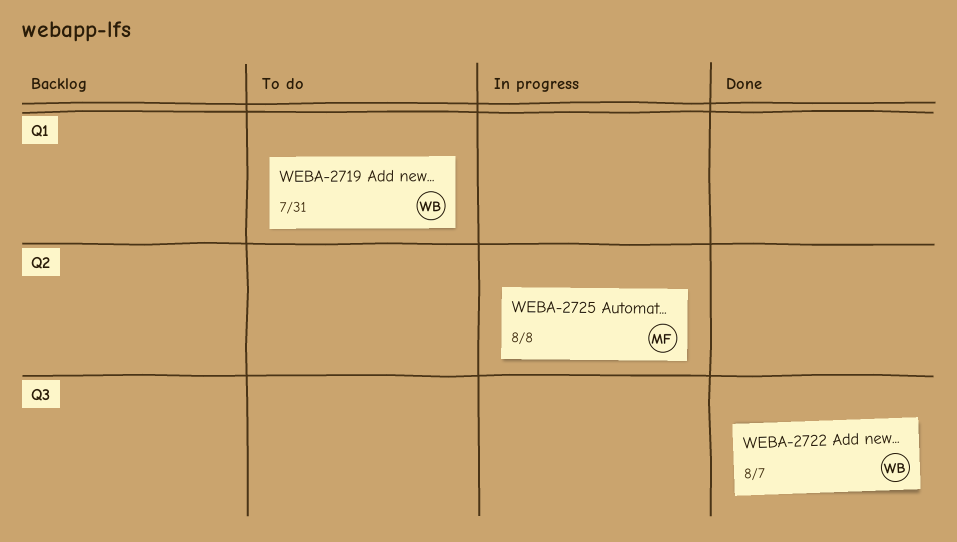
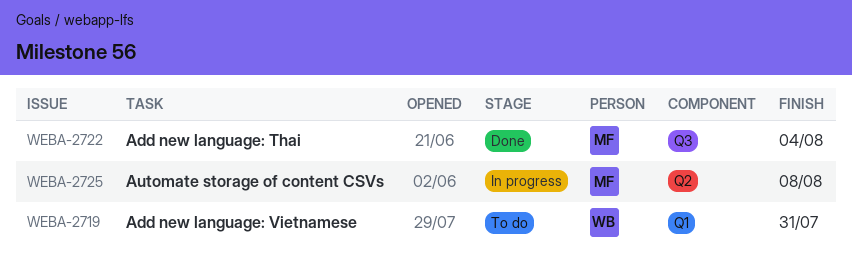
WEBA-2722, owner: WB -> MF
WEBA-2722, due: Aug 7 -> Aug 4

